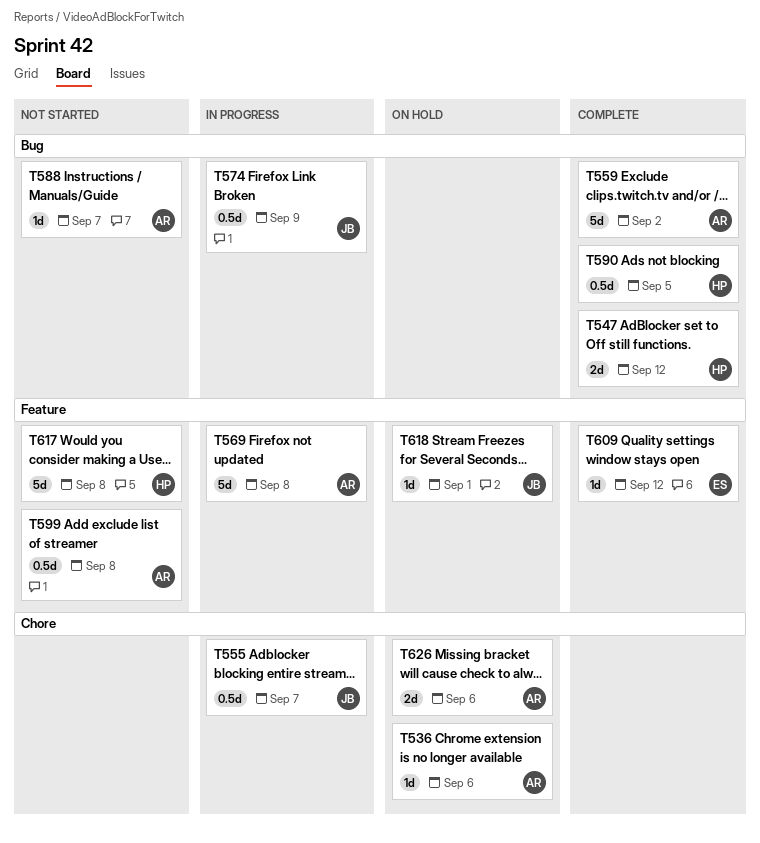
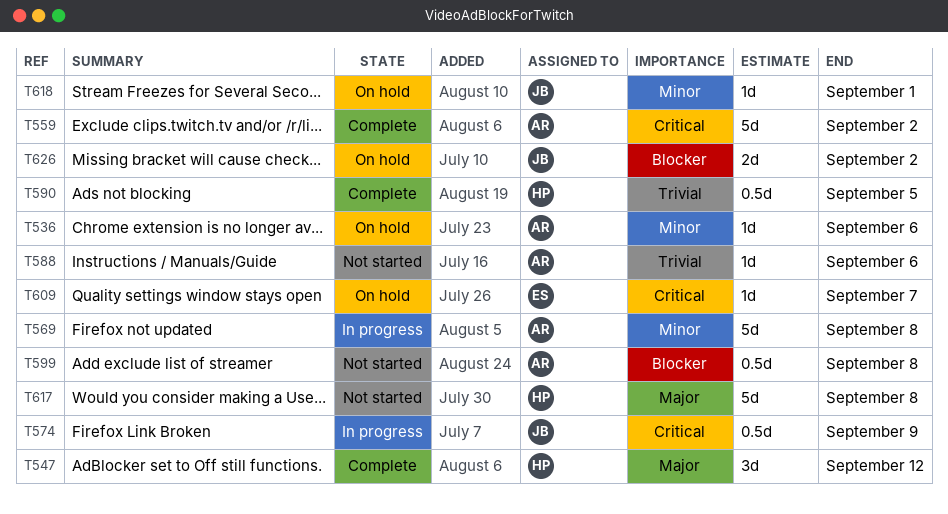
T547, estimate: 2d -> 3d
T555: present -> none
T588, due: Sep 7 -> Sep 6
T609, status: Complete -> On hold
T609, due: Sep 12 -> Sep 7
T626, owner: AR -> JB
T626, due: Sep 6 -> Sep 2

